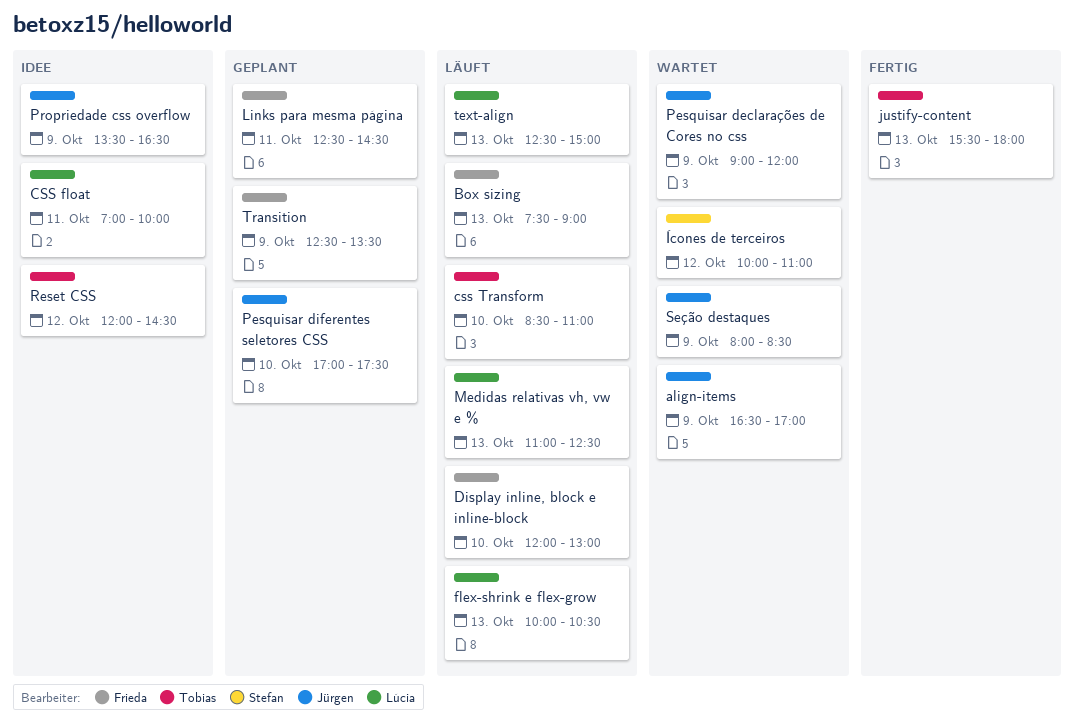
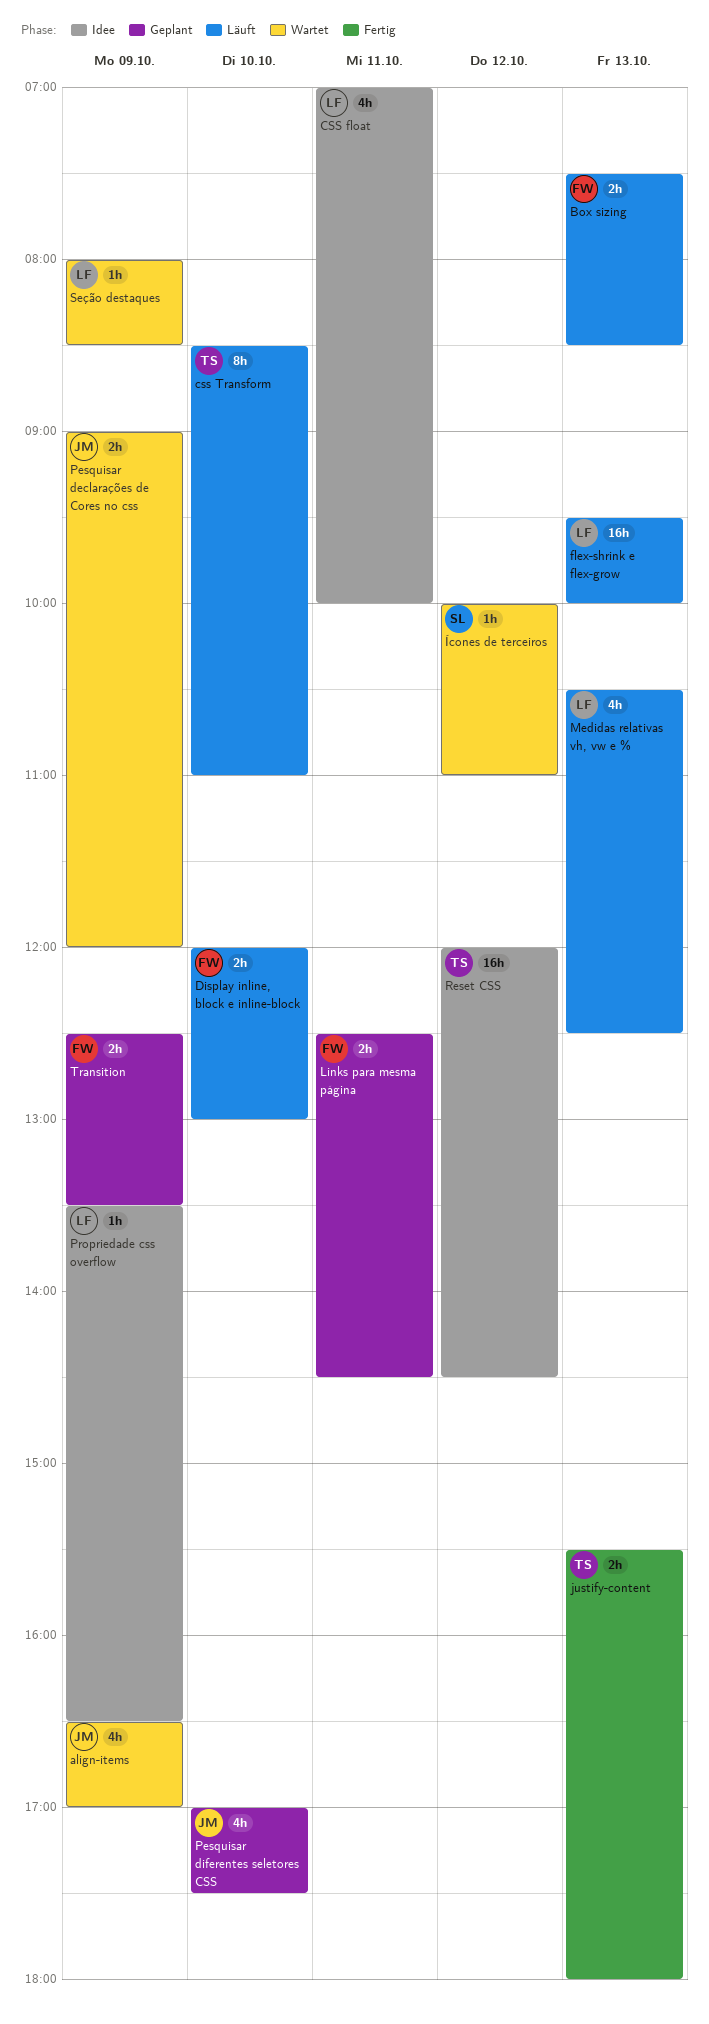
Box sizing, ends: 09:00 -> 08:30
flex-shrink e flex-grow, begins: 10:00 -> 09:30
flex-shrink e flex-grow, ends: 10:30 -> 10:00
Medidas relativas vh, vw e %, begins: 11:00 -> 10:30
Propriedade css overflow, owner: Jürgen -> Lúcia
Seção destaques, owner: Jürgen -> Lúcia
text-align: present -> none

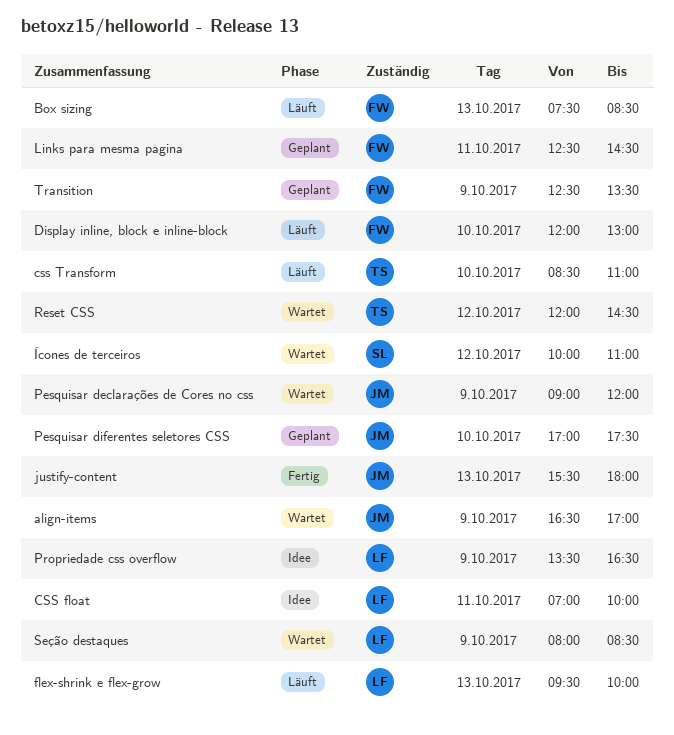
justify-content, owner: TS -> JM
Medidas relativas vh, vw e %: present -> none
Reset CSS, status: Idee -> Wartet

